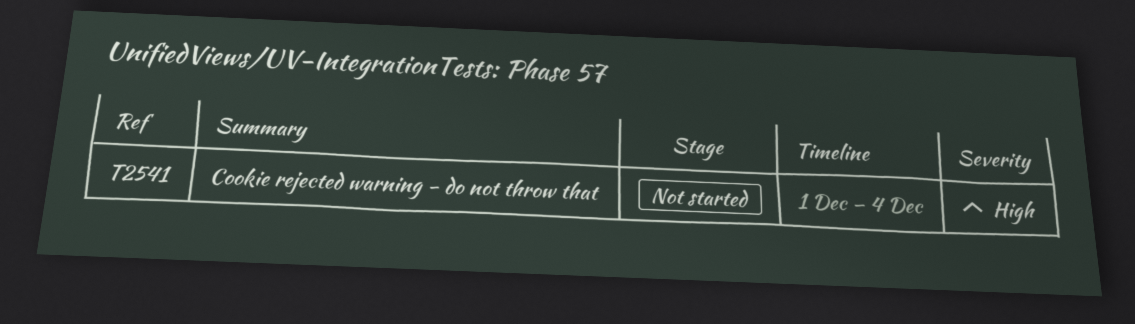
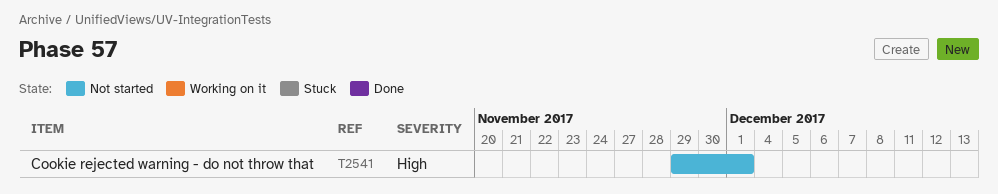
T2541, start: Dec 1 -> Nov 29
T2541, due: Dec 4 -> Dec 1

